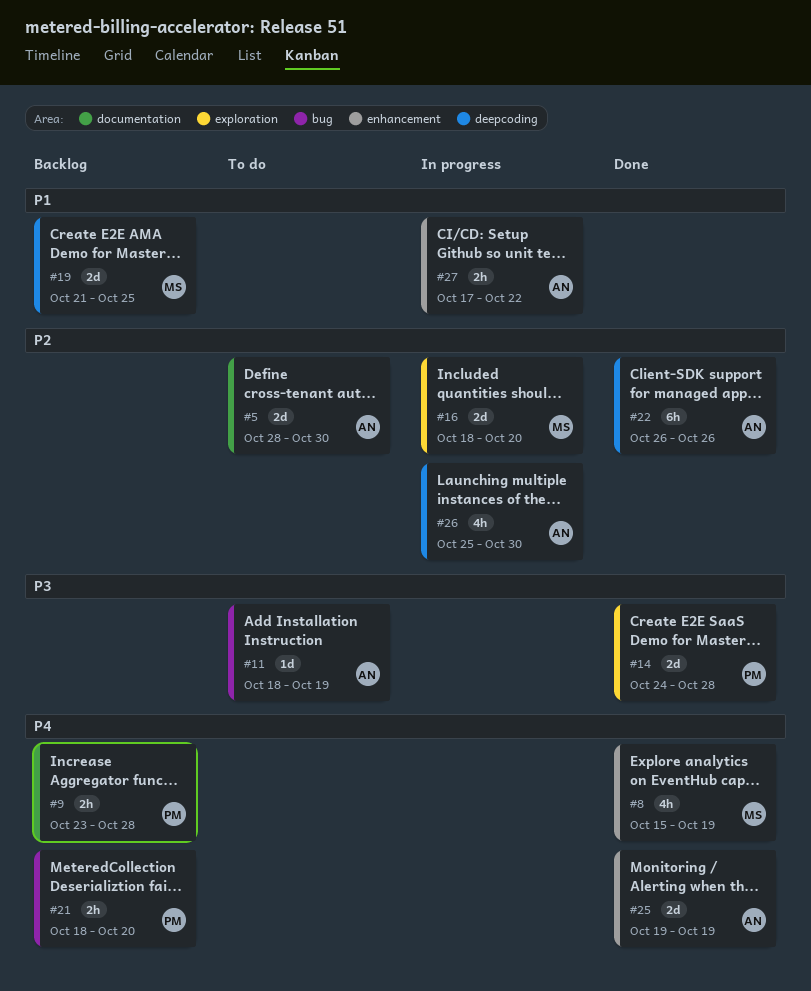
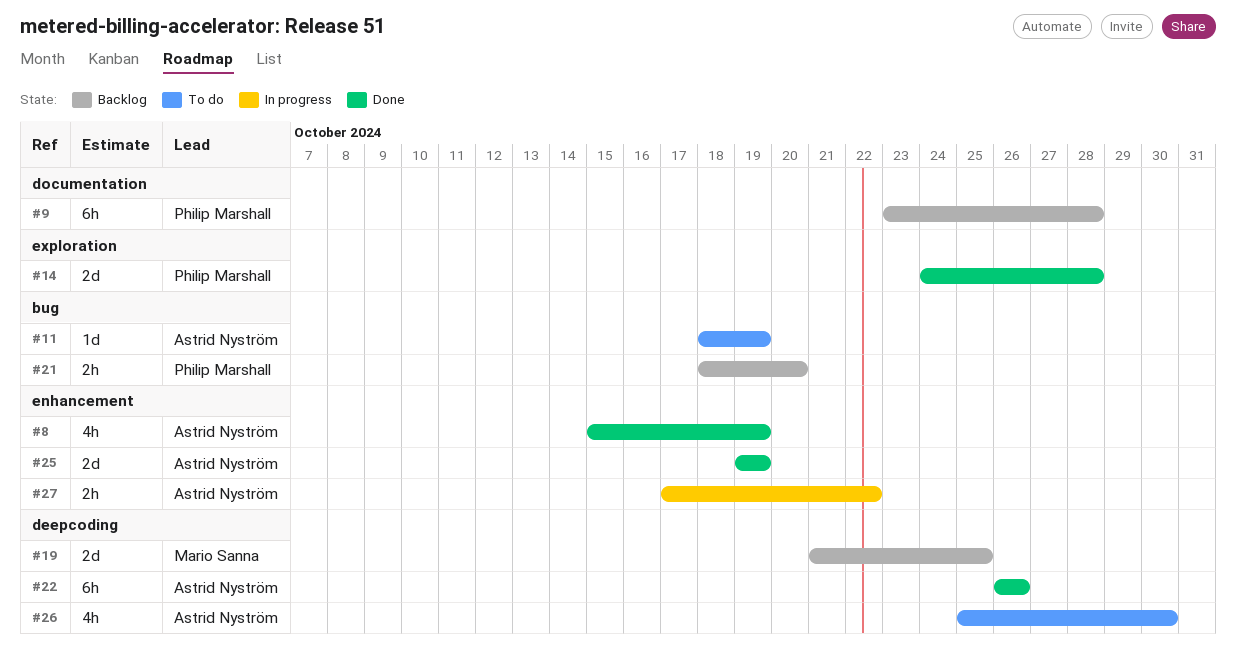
#5: present -> none
#8, owner: Mario Sanna -> Astrid Nyström
#9, estimate: 2h -> 6h
#16: present -> none
#26, status: In progress -> To do

